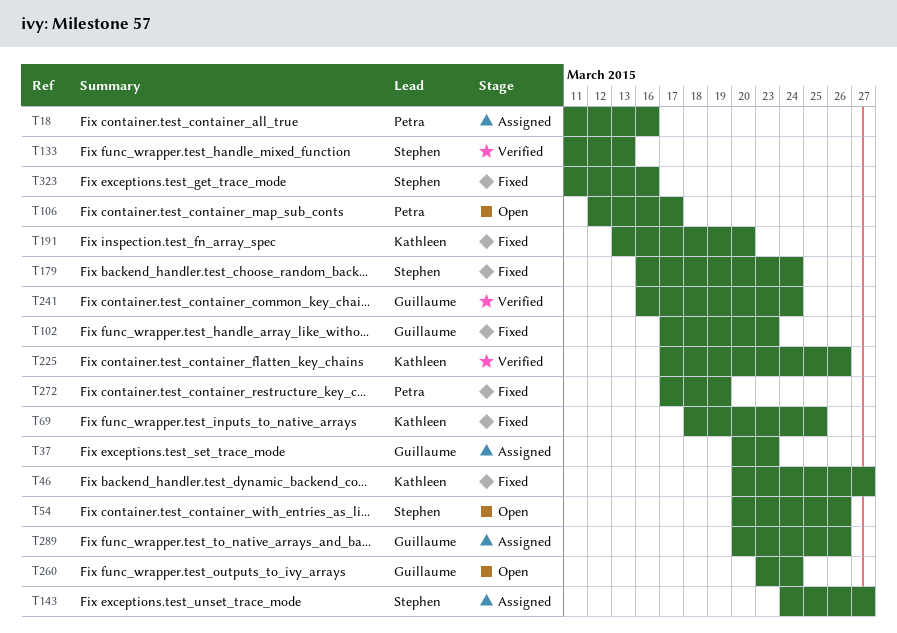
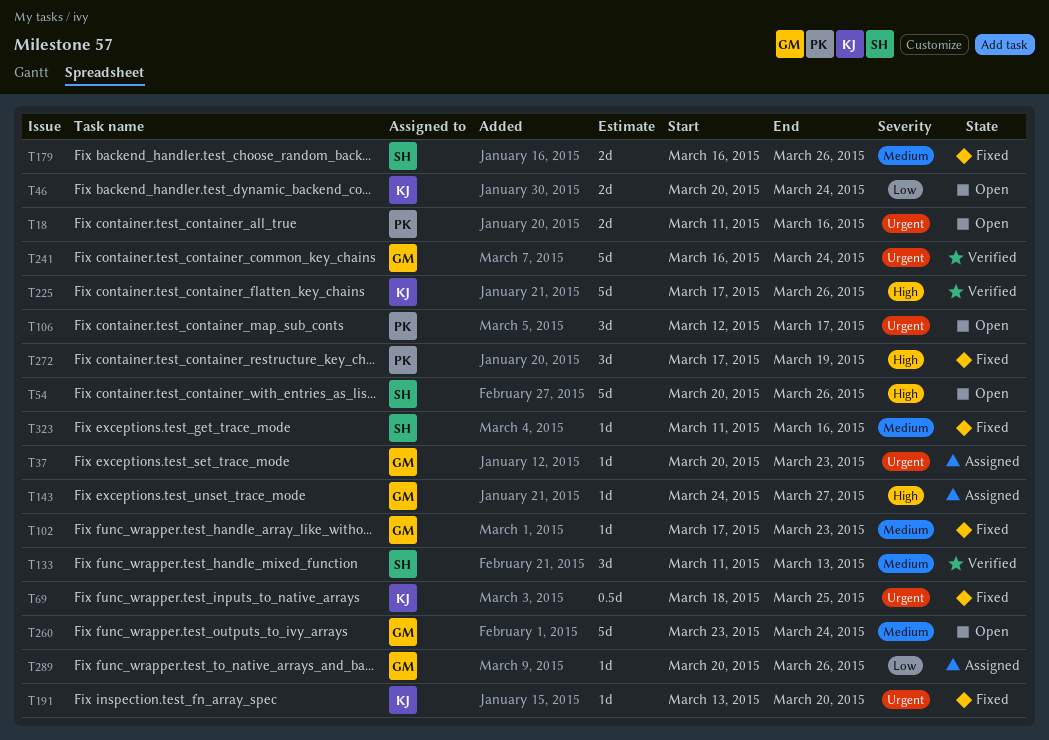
T18, status: Assigned -> Open
T46, status: Fixed -> Open
T46, due: Mar 27 -> Mar 24
T143, owner: Stephen -> Guillaume
T179, due: Mar 24 -> Mar 26

